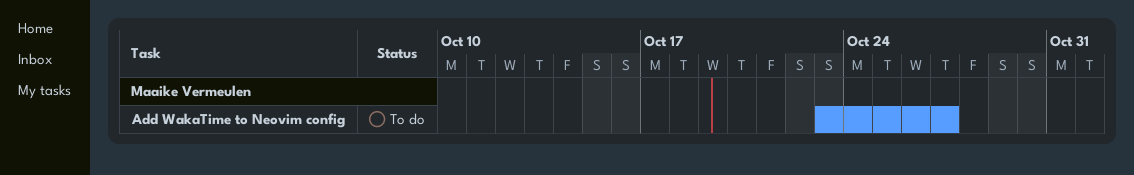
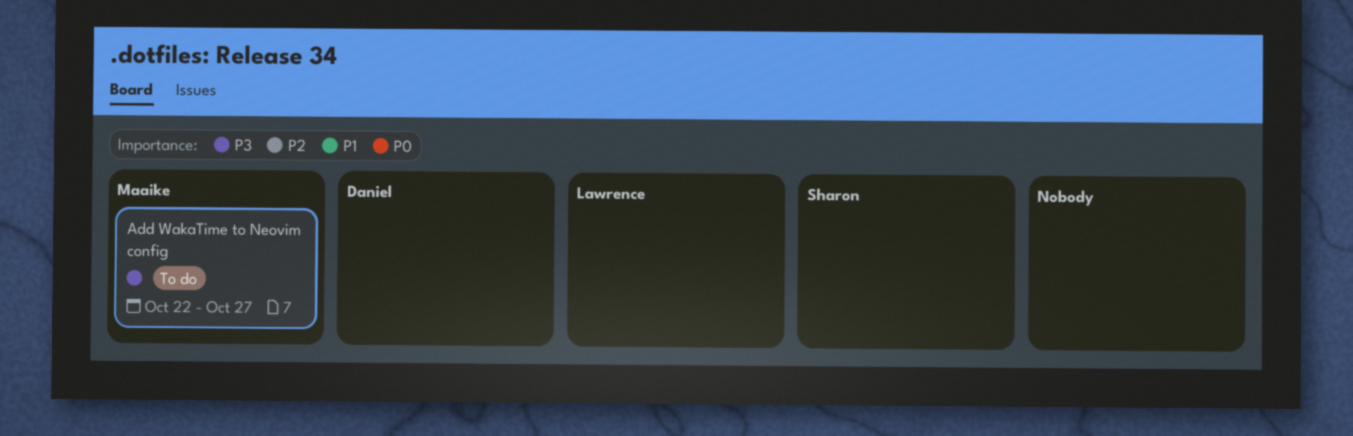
Add WakaTime to Neovim config, start: Oct 23 -> Oct 22

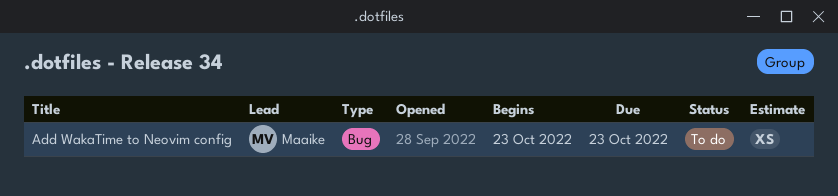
Add WakaTime to Neovim config, start: Oct 22 -> Oct 23
Add WakaTime to Neovim config, due: Oct 27 -> Oct 23

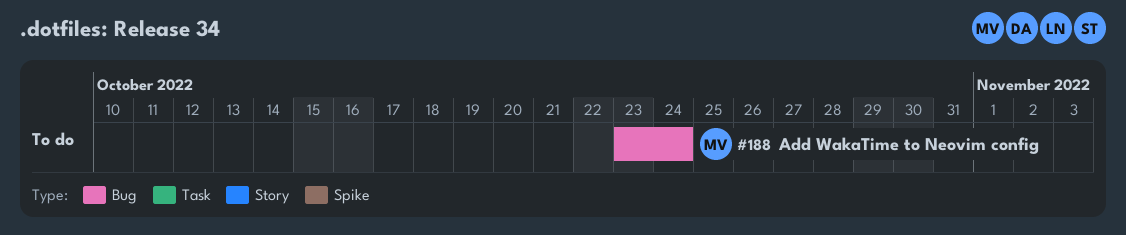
Add WakaTime to Neovim config, due: Oct 23 -> Oct 24

